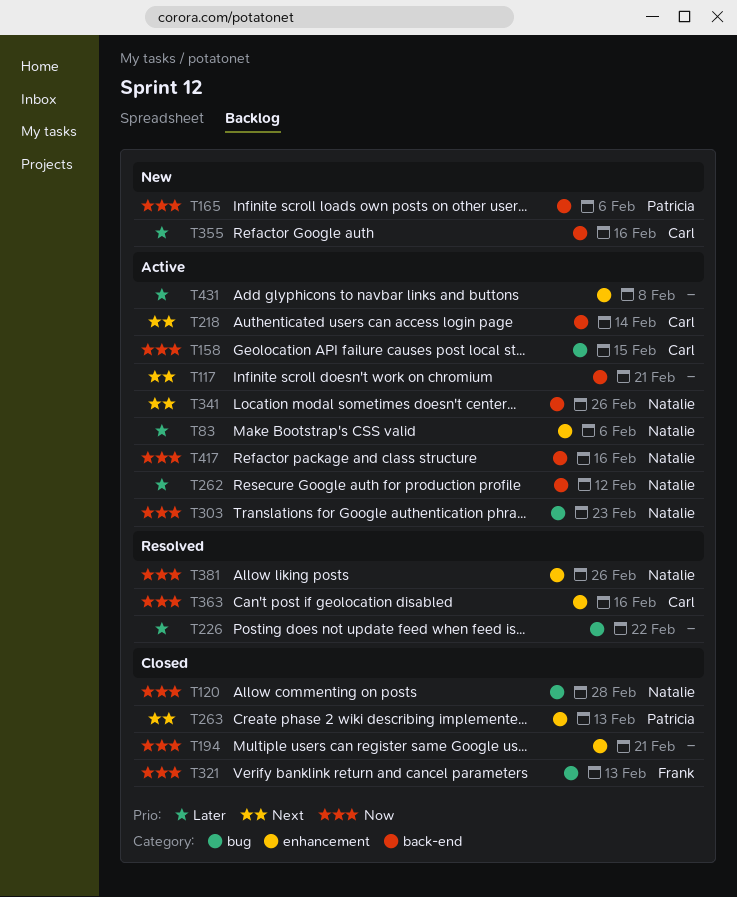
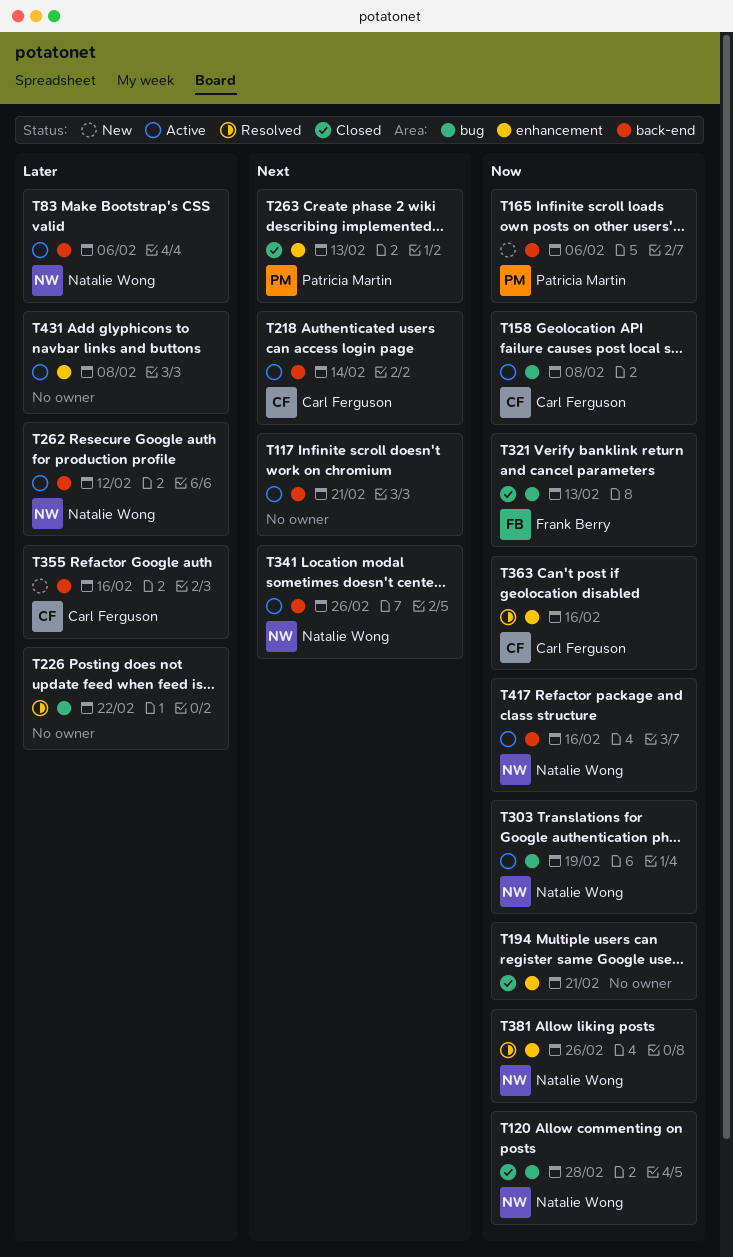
T83, label: enhancement -> back-end
T158, due: Feb 15 -> Feb 8
T303, due: Feb 23 -> Feb 19

